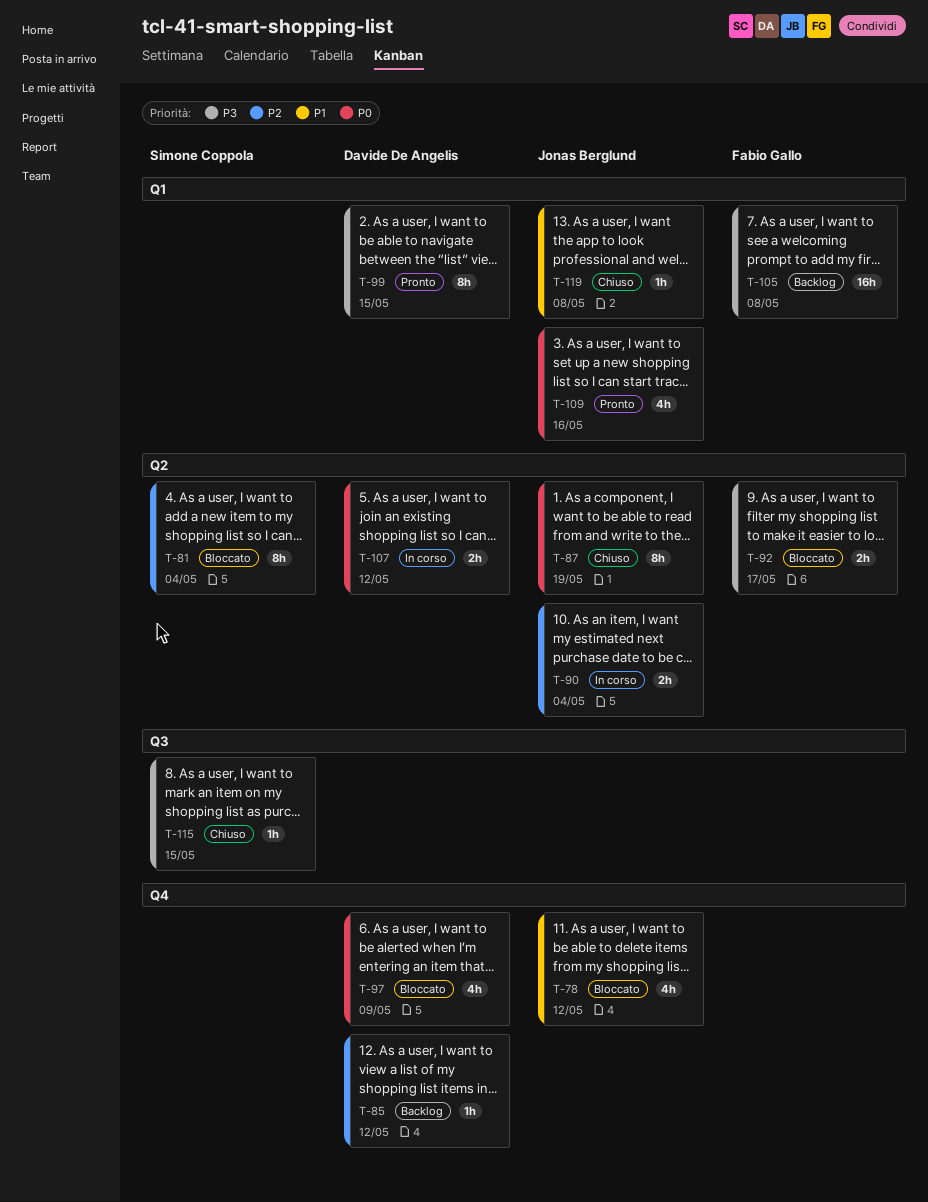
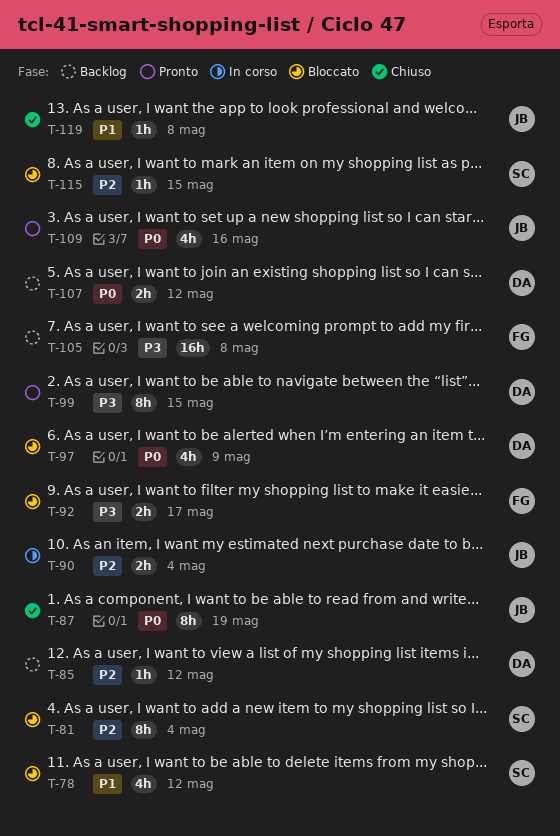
T-78, owner: Jonas Berglund -> Simone Coppola
T-107, status: In corso -> Backlog
T-115, status: Chiuso -> Bloccato
T-115, priority: P3 -> P2

